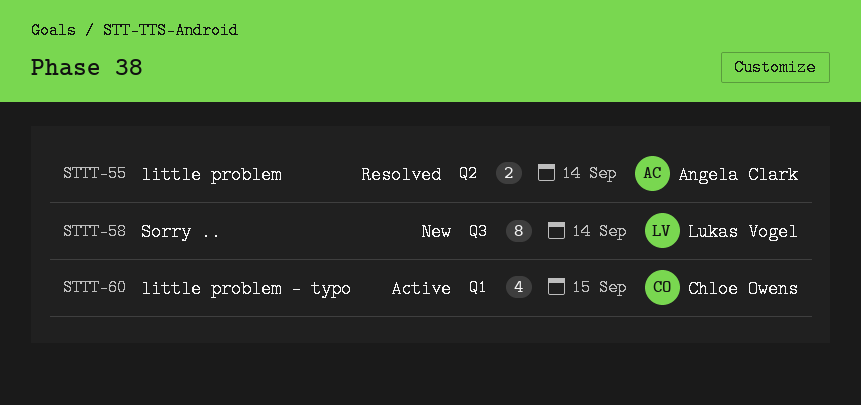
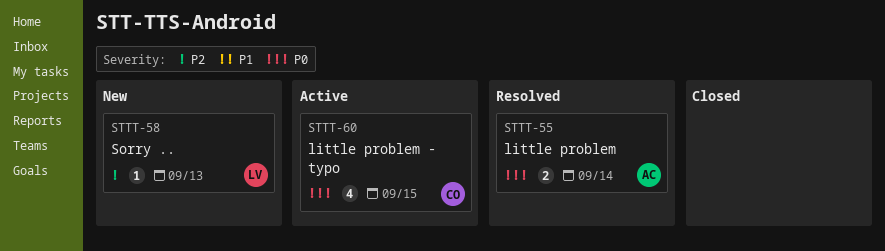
STTT-58, estimate: 8 -> 1
STTT-58, due: Sep 14 -> Sep 13

